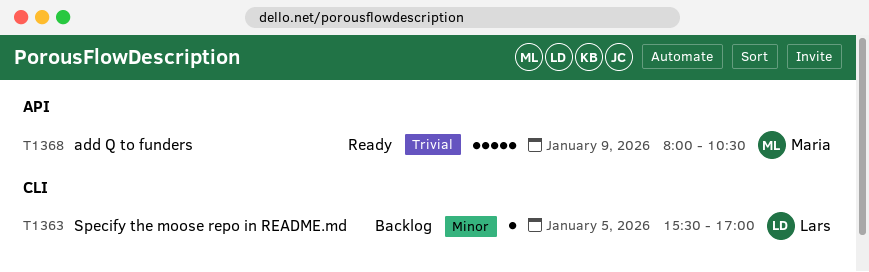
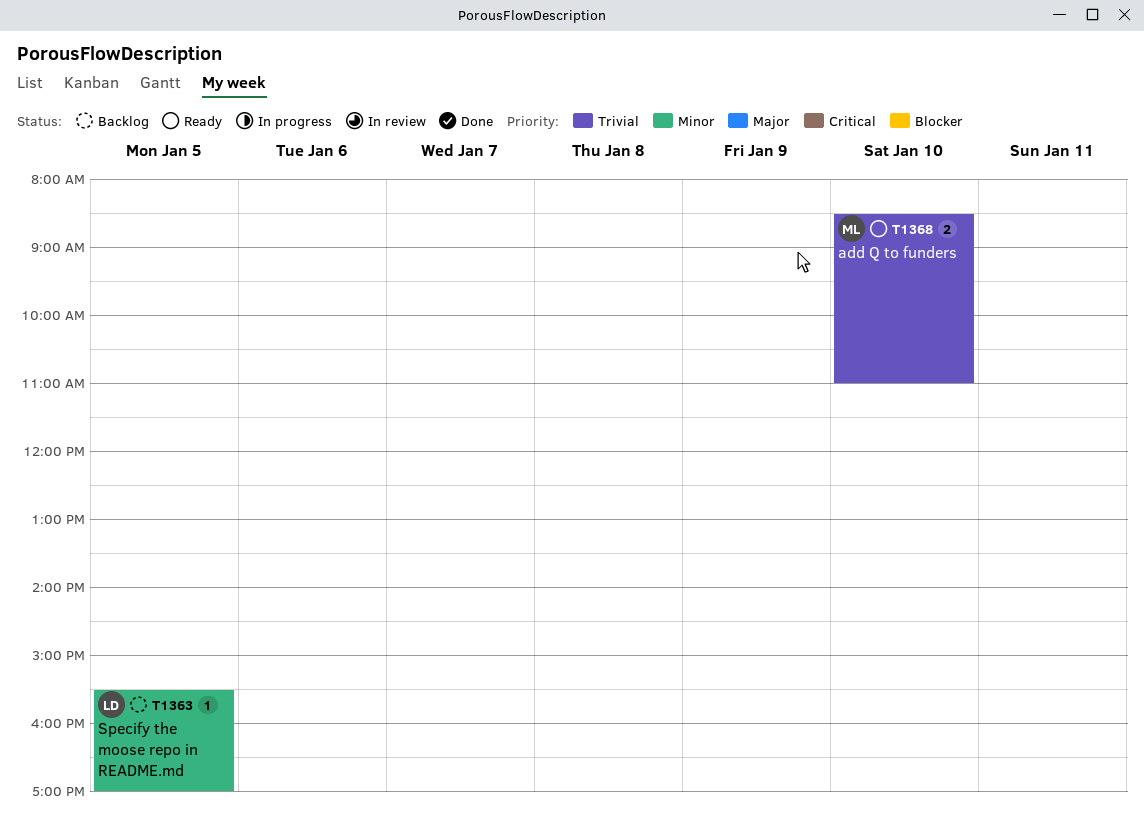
T1368, estimate: 5 -> 2
T1368, day: Jan 9 -> Jan 10
T1368, begins: 08:00 -> 08:30
T1368, ends: 10:30 -> 11:00

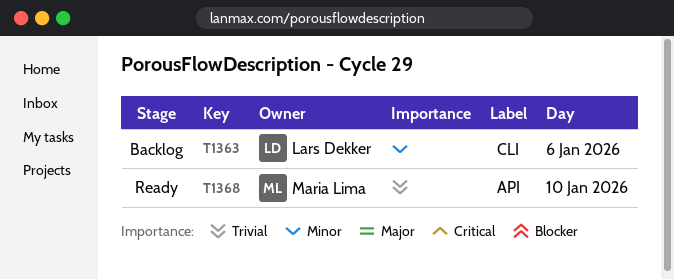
T1363, day: Jan 5 -> Jan 6

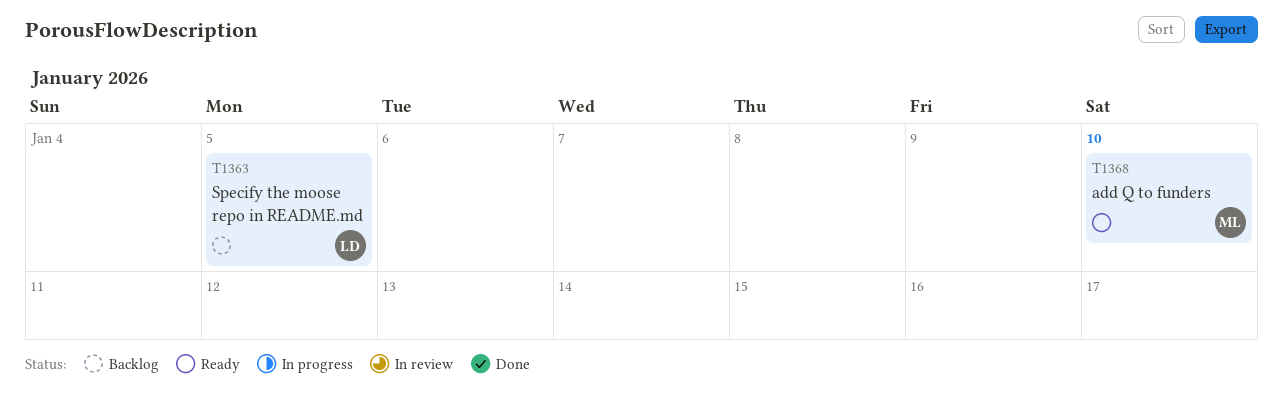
T1363, day: Jan 6 -> Jan 5

